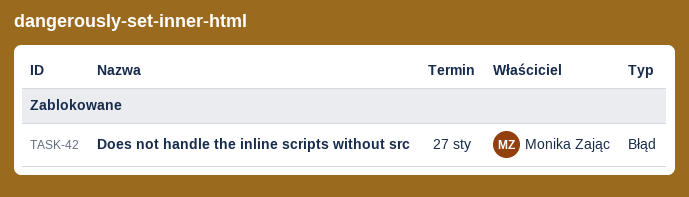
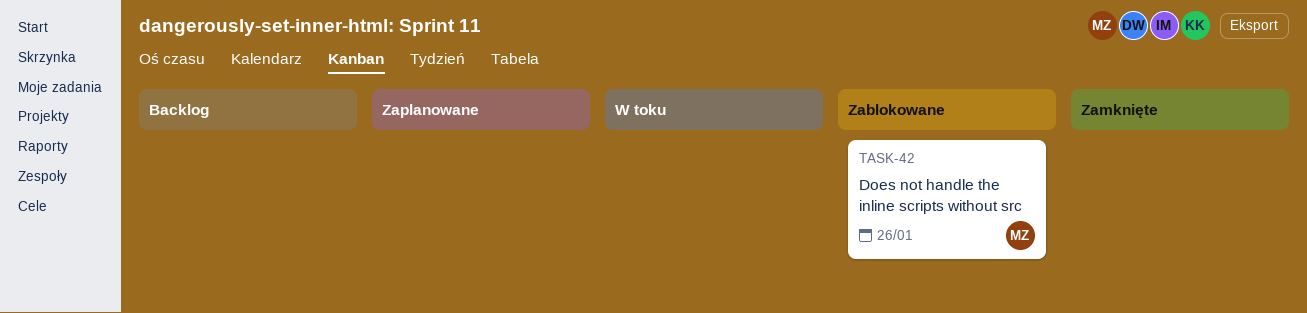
TASK-42, due: Jan 27 -> Jan 26

